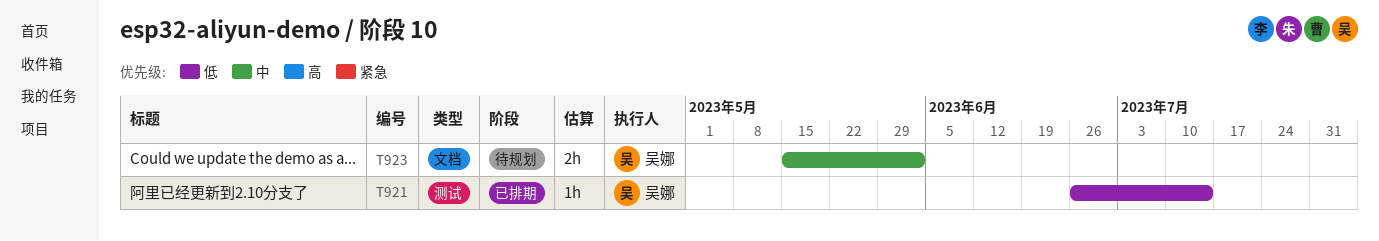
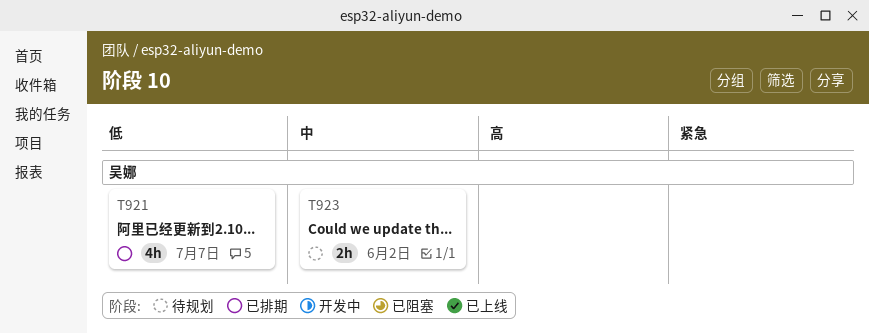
T921, estimate: 1h -> 4h
T921, due: Jul 14 -> Jul 7

